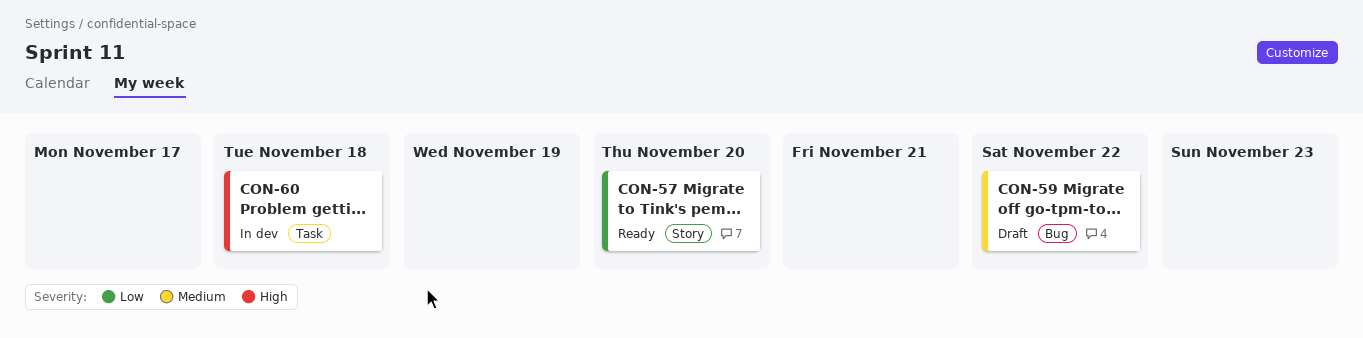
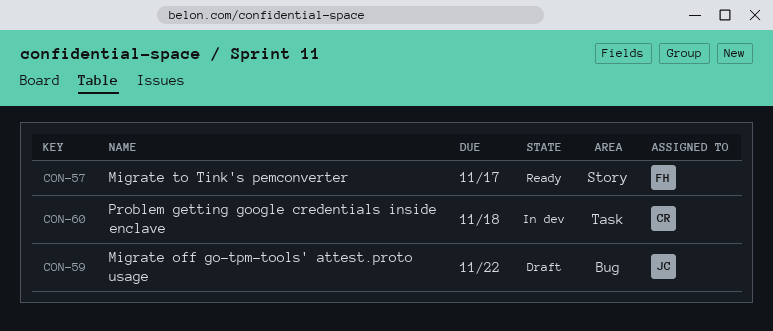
CON-57, due: Nov 20 -> Nov 17

